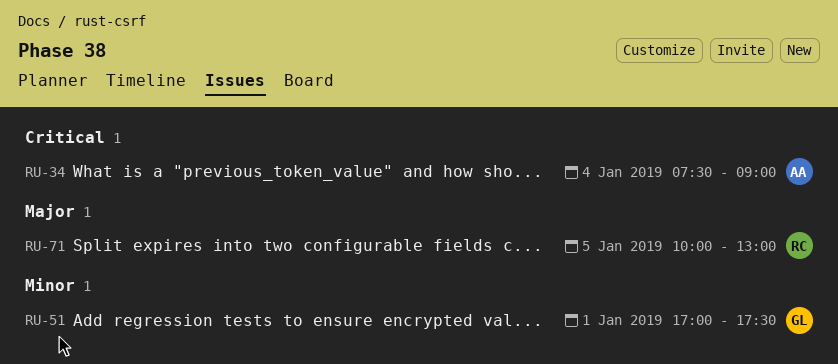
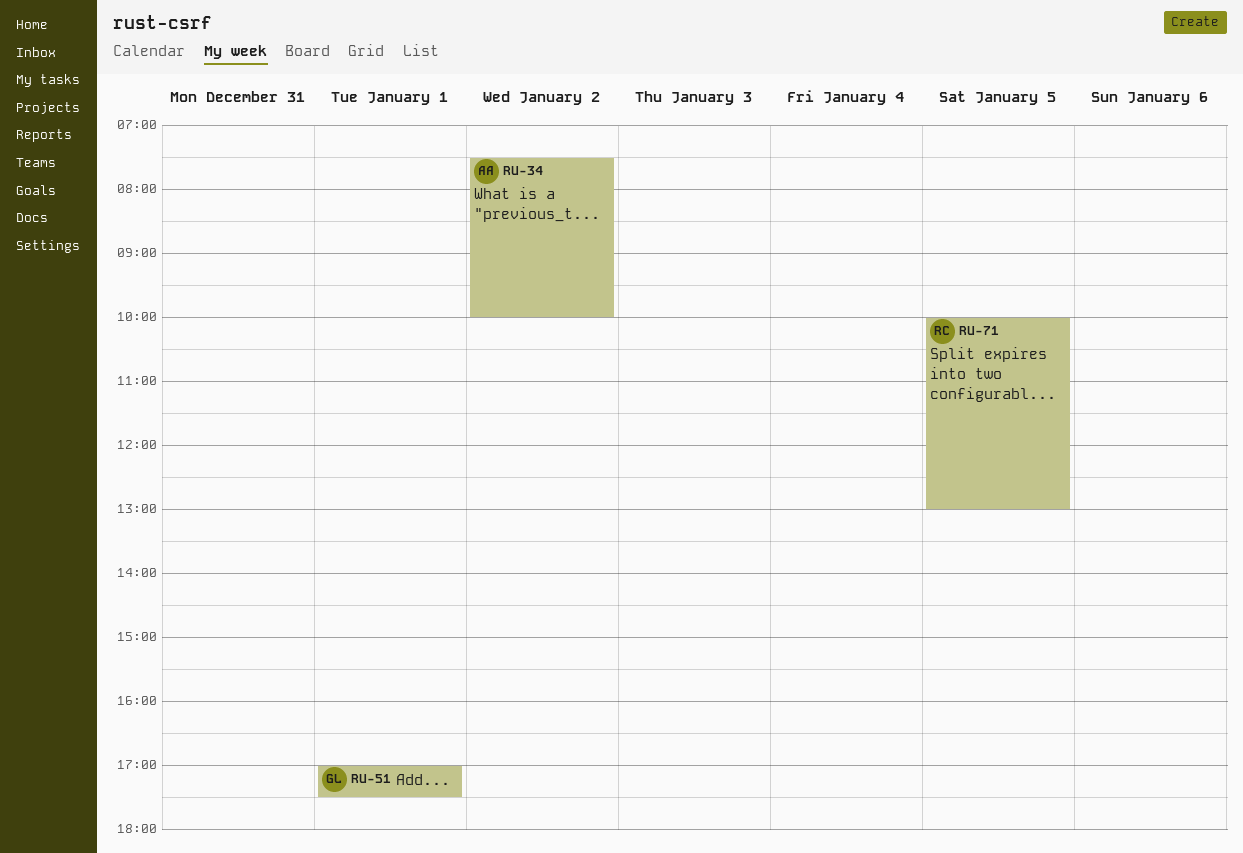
RU-34, day: Jan 4 -> Jan 2
RU-34, ends: 09:00 -> 10:00

